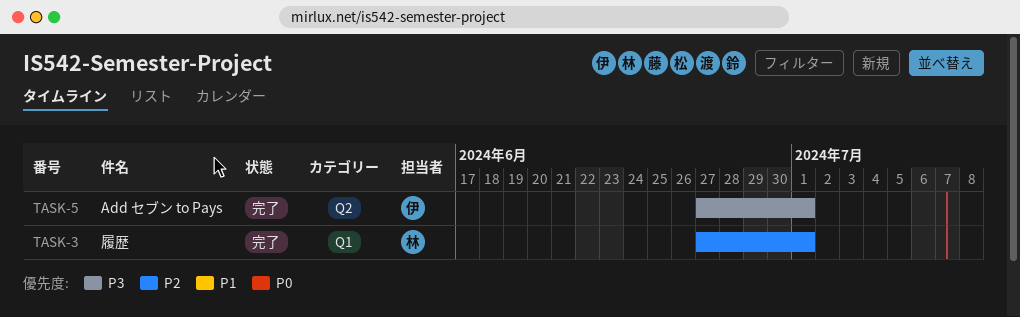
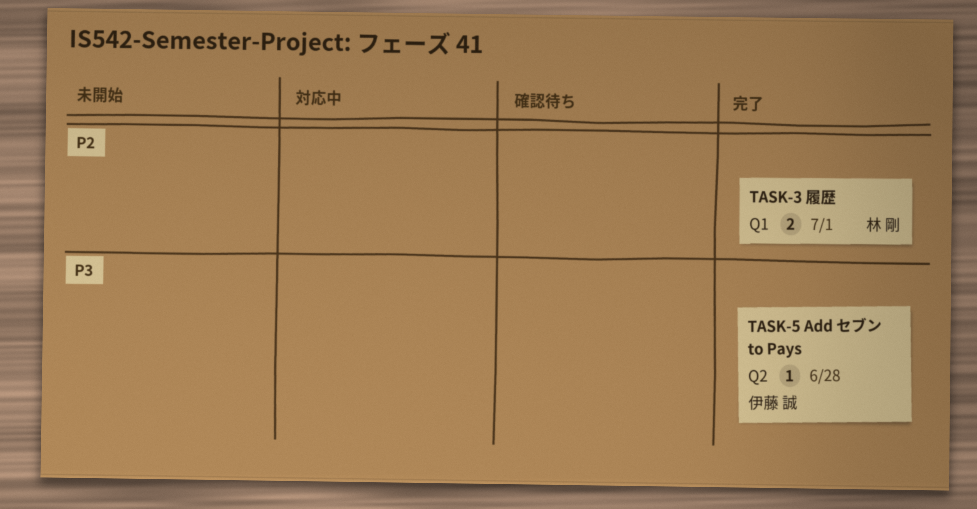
TASK-5, due: Jul 1 -> Jun 28

